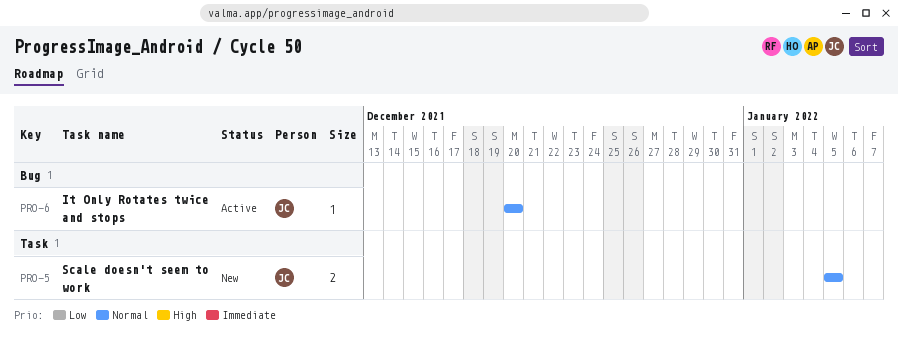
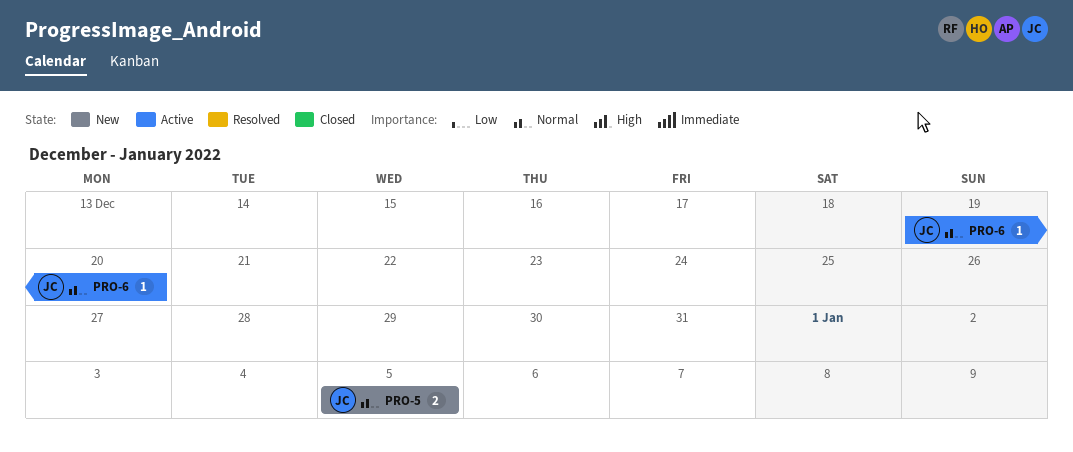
PRO-6, start: Dec 20 -> Dec 19

